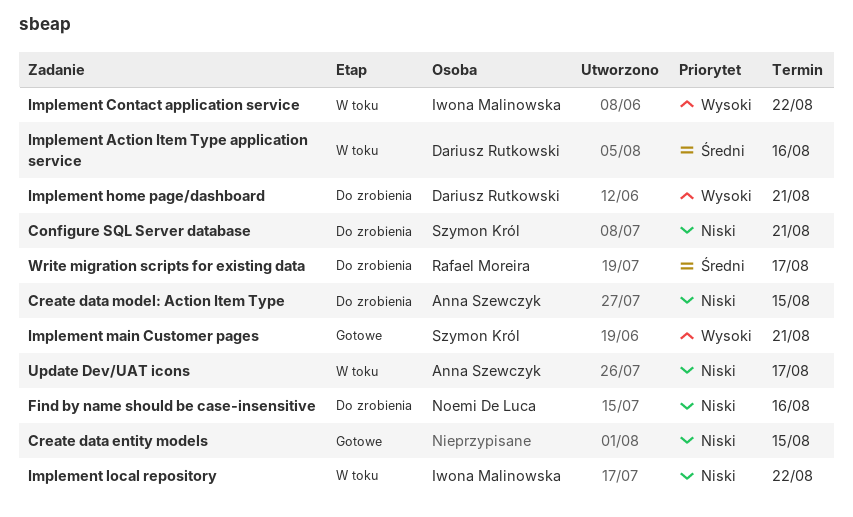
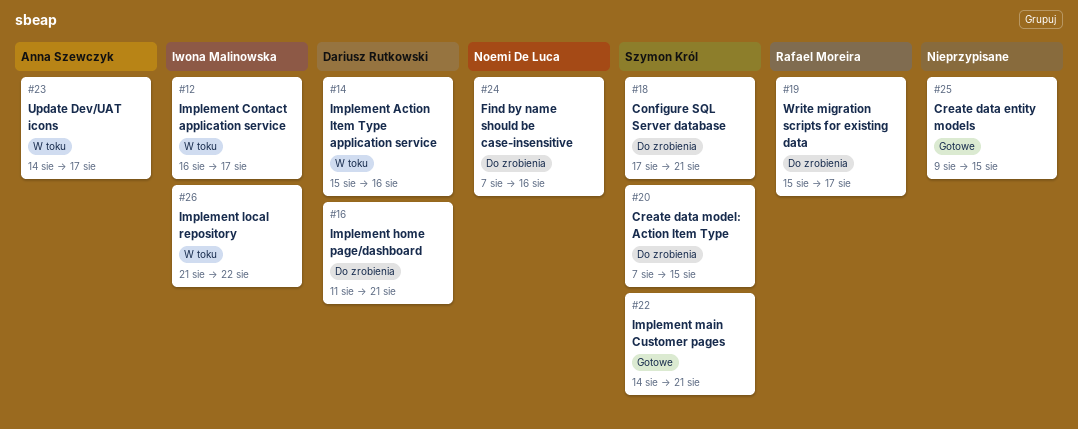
Create data model: Action Item Type, owner: Anna Szewczyk -> Szymon Król
Implement Contact application service, due: Aug 22 -> Aug 17

